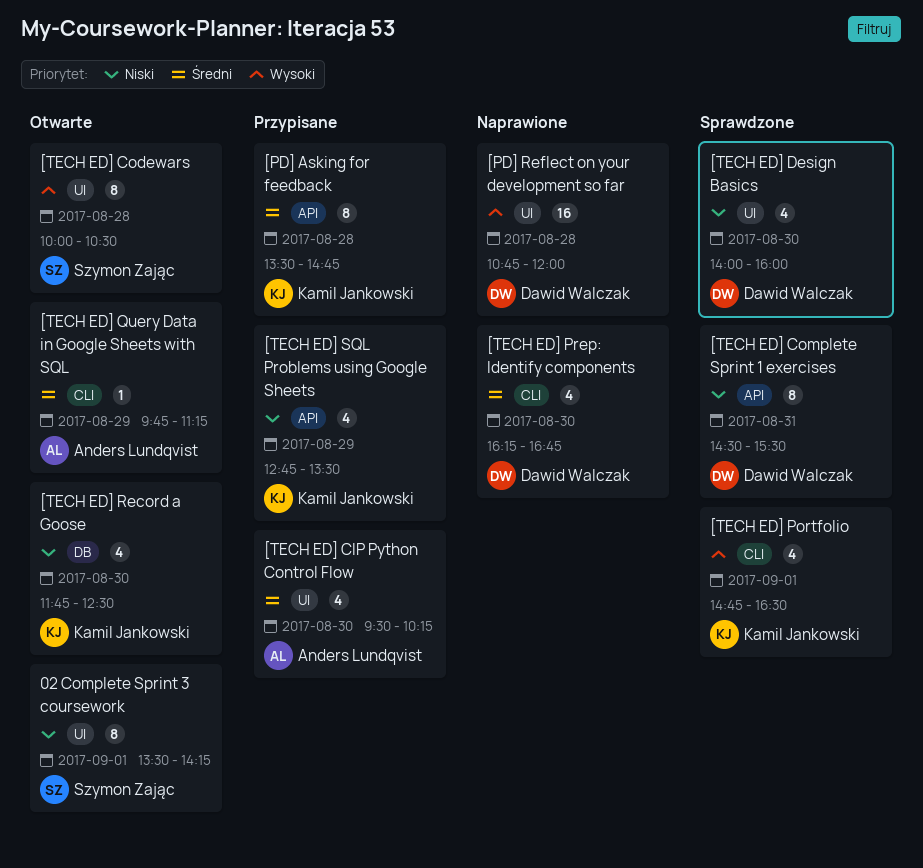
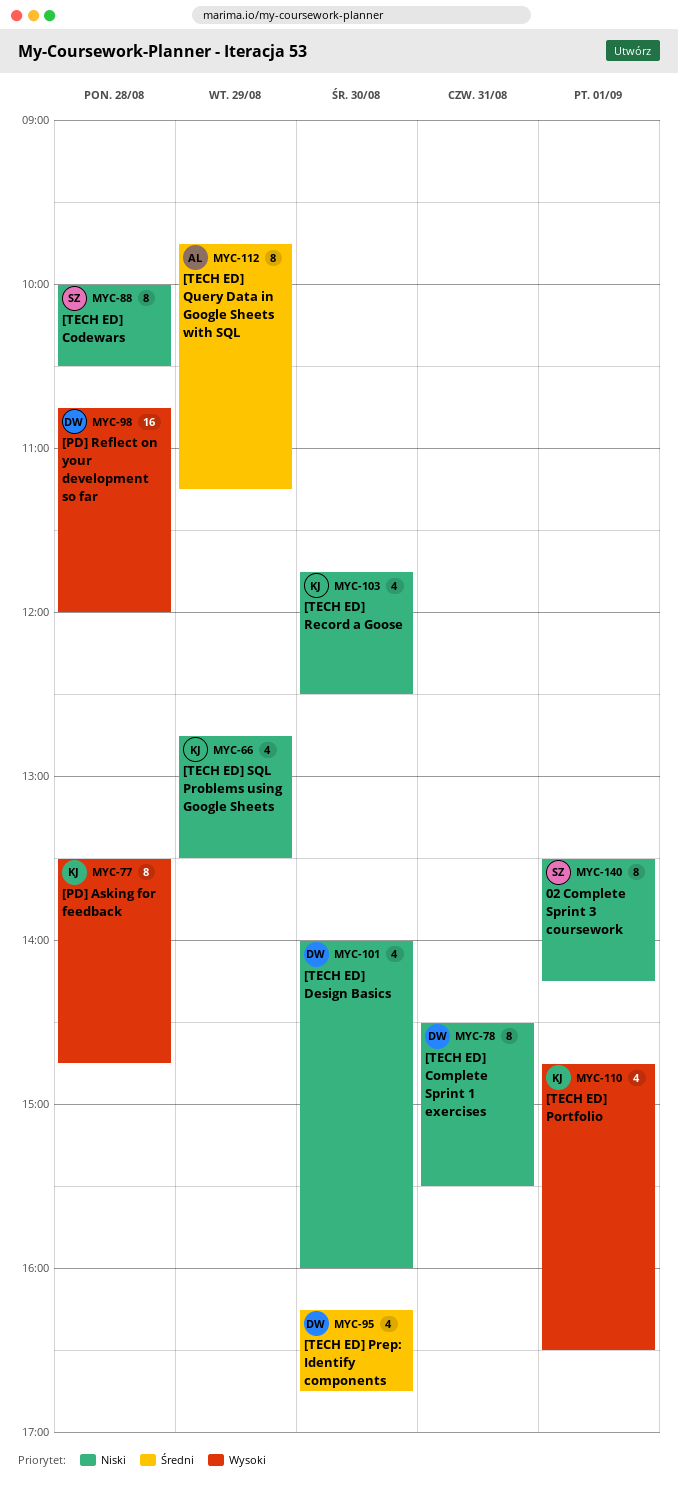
[PD] Asking for feedback, priority: Średni -> Wysoki
[TECH ED] CIP Python Control Flow: present -> none
[TECH ED] Codewars, priority: Wysoki -> Niski
[TECH ED] Query Data in Google Sheets with SQL, estimate: 1 -> 8

